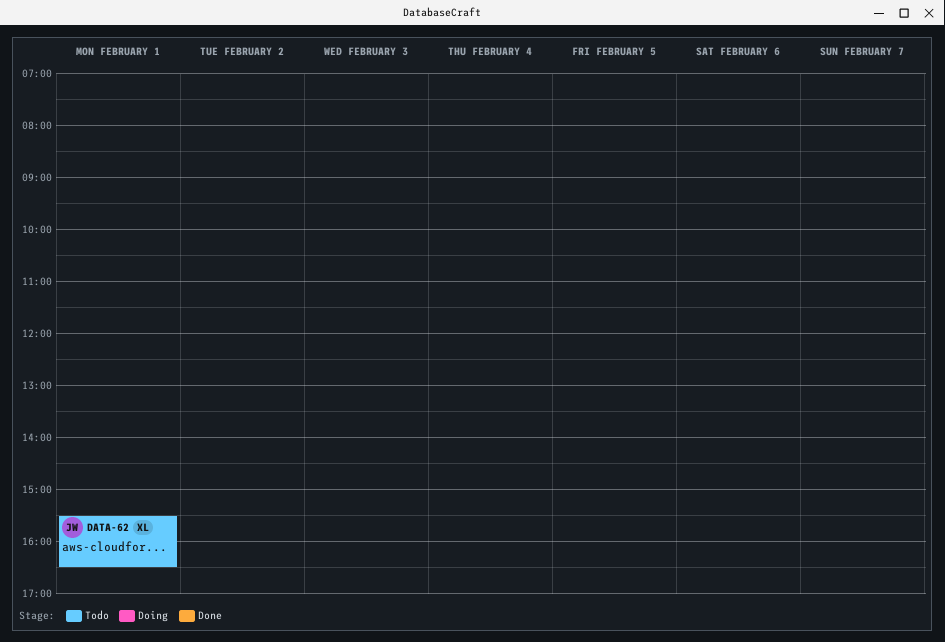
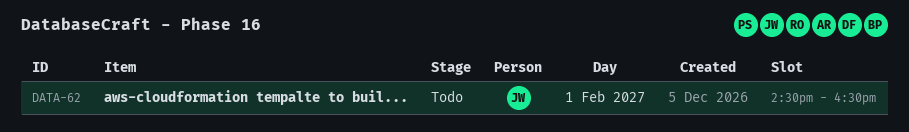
DATA-62, begins: 15:30 -> 14:30

